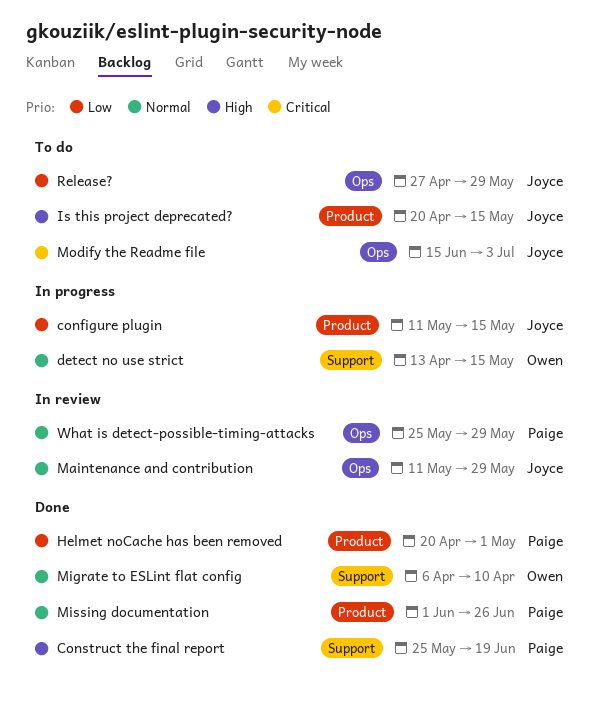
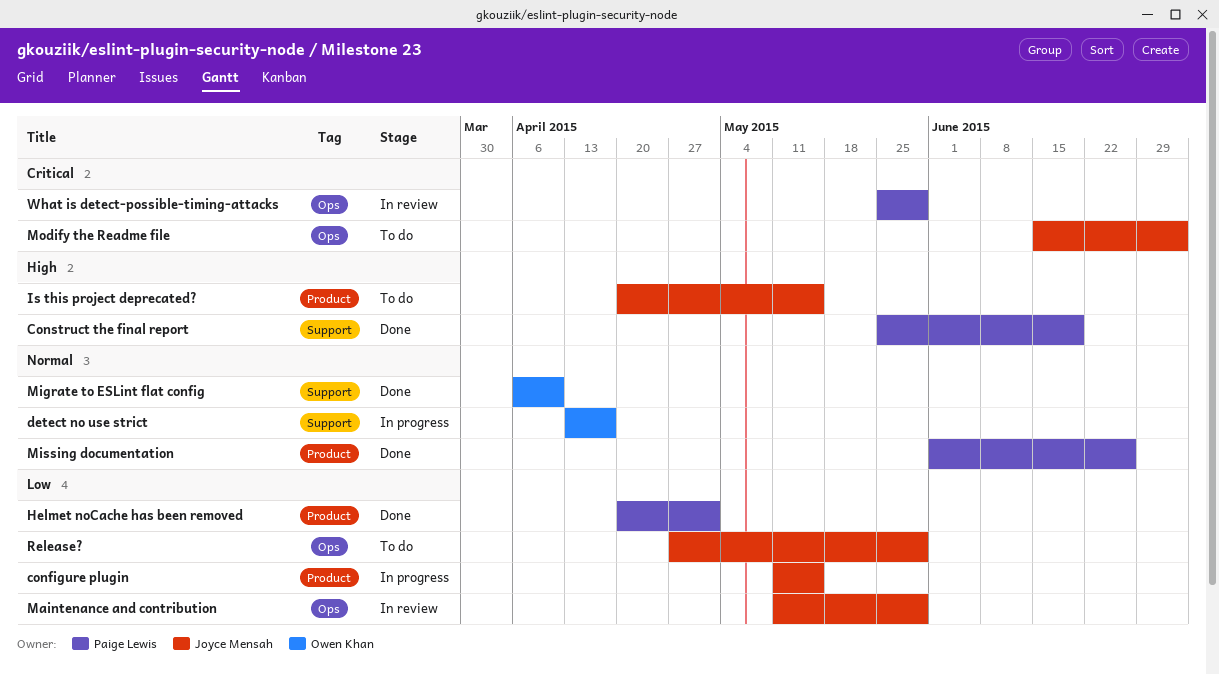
detect no use strict, due: May 15 -> Apr 17
Maintenance and contribution, priority: Normal -> Low
What is detect-possible-timing-attacks, priority: Normal -> Critical

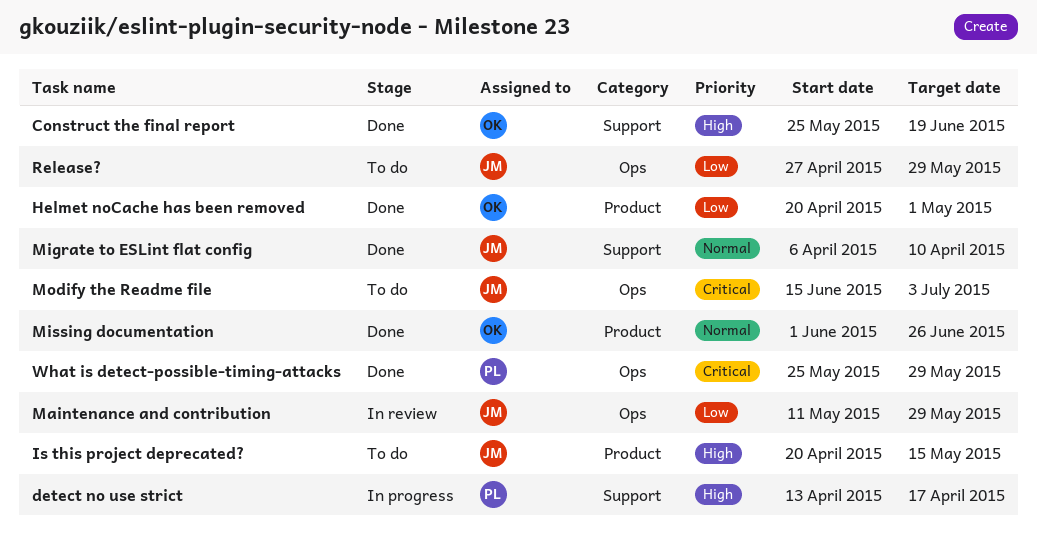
configure plugin: present -> none
Construct the final report, owner: Paige Lewis -> Owen Khan
detect no use strict, owner: Owen Khan -> Paige Lewis
detect no use strict, priority: Normal -> High
Helmet noCache has been removed, owner: Paige Lewis -> Owen Khan
Migrate to ESLint flat config, owner: Owen Khan -> Joyce Mensah
Missing documentation, owner: Paige Lewis -> Owen Khan
What is detect-possible-timing-attacks, status: In review -> Done

